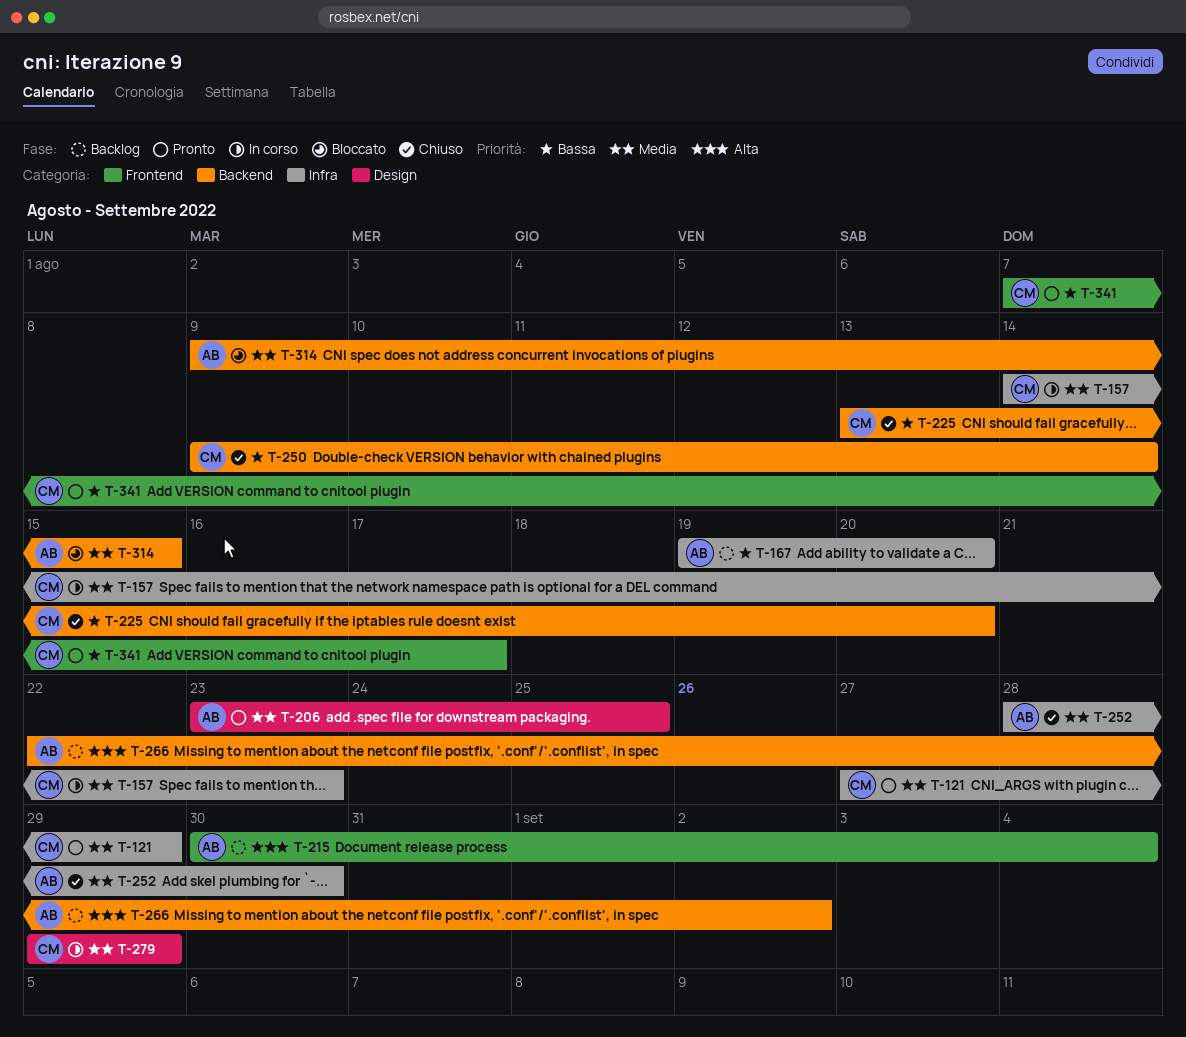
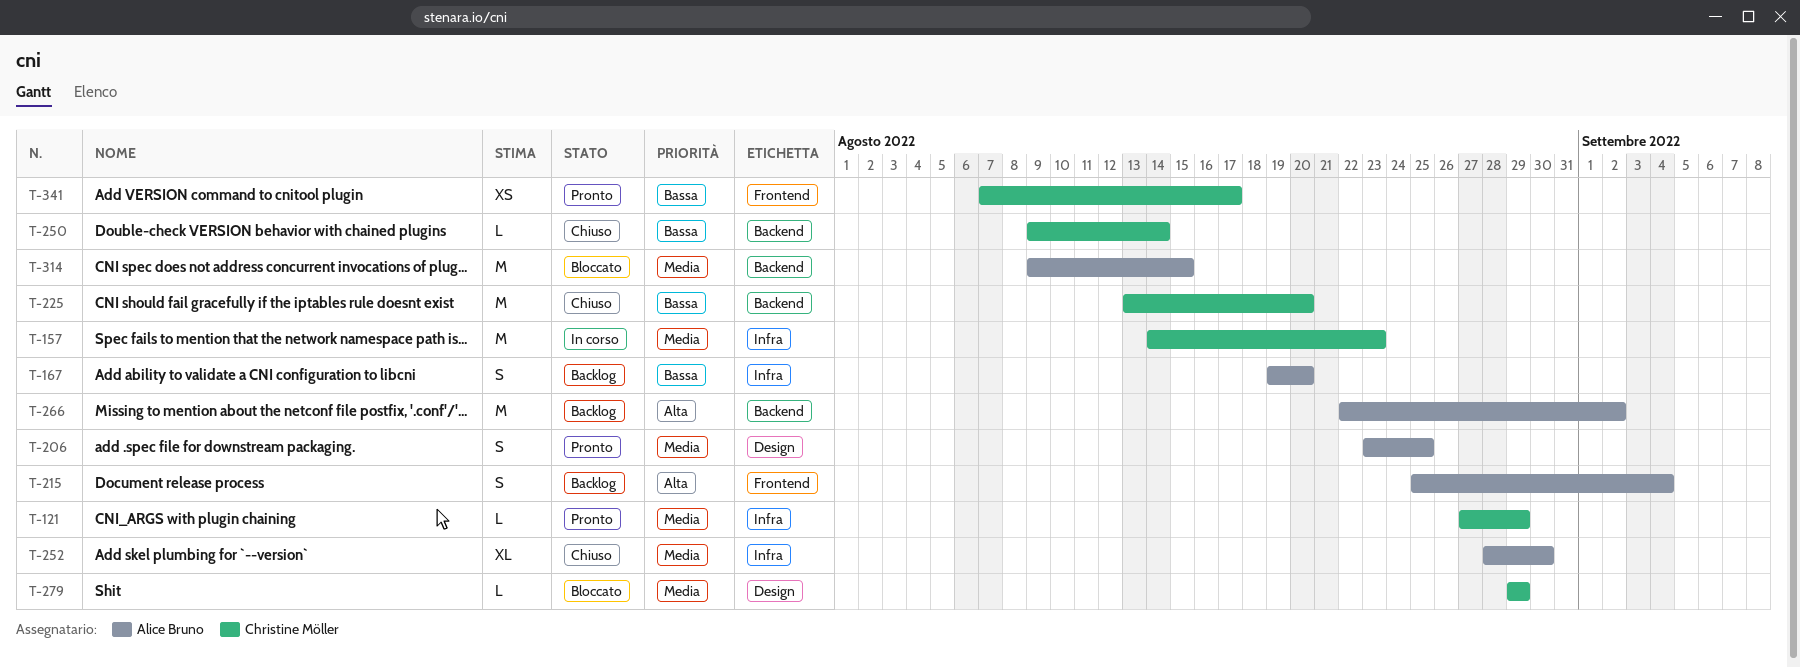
T-215, start: Aug 30 -> Aug 25
T-279, status: In corso -> Bloccato

